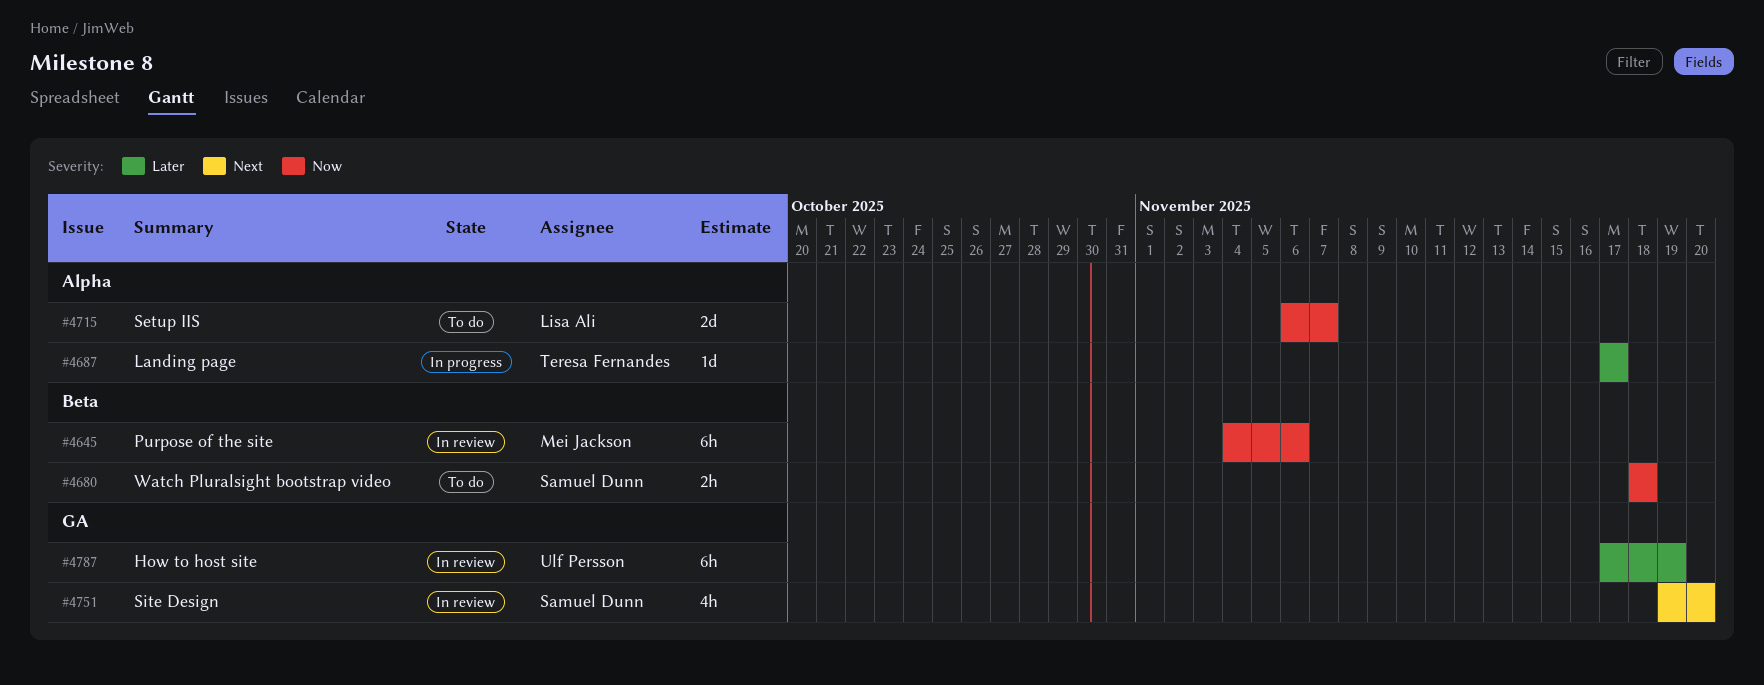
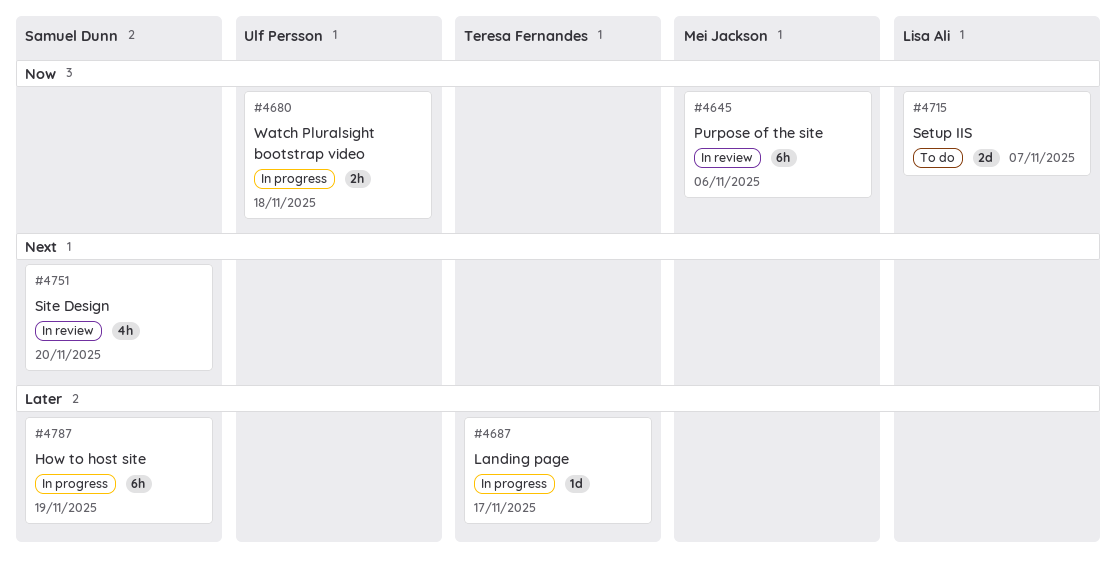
#4680, status: To do -> In progress
#4680, owner: Samuel Dunn -> Ulf Persson
#4787, status: In review -> In progress
#4787, owner: Ulf Persson -> Samuel Dunn

